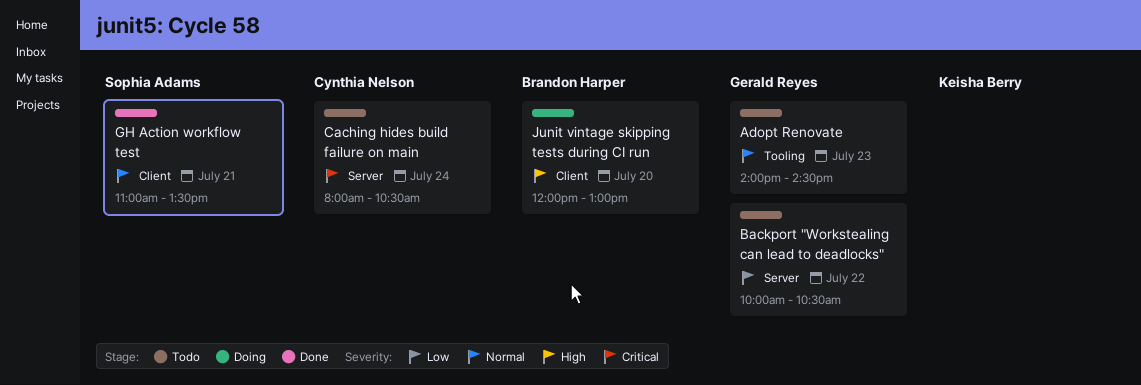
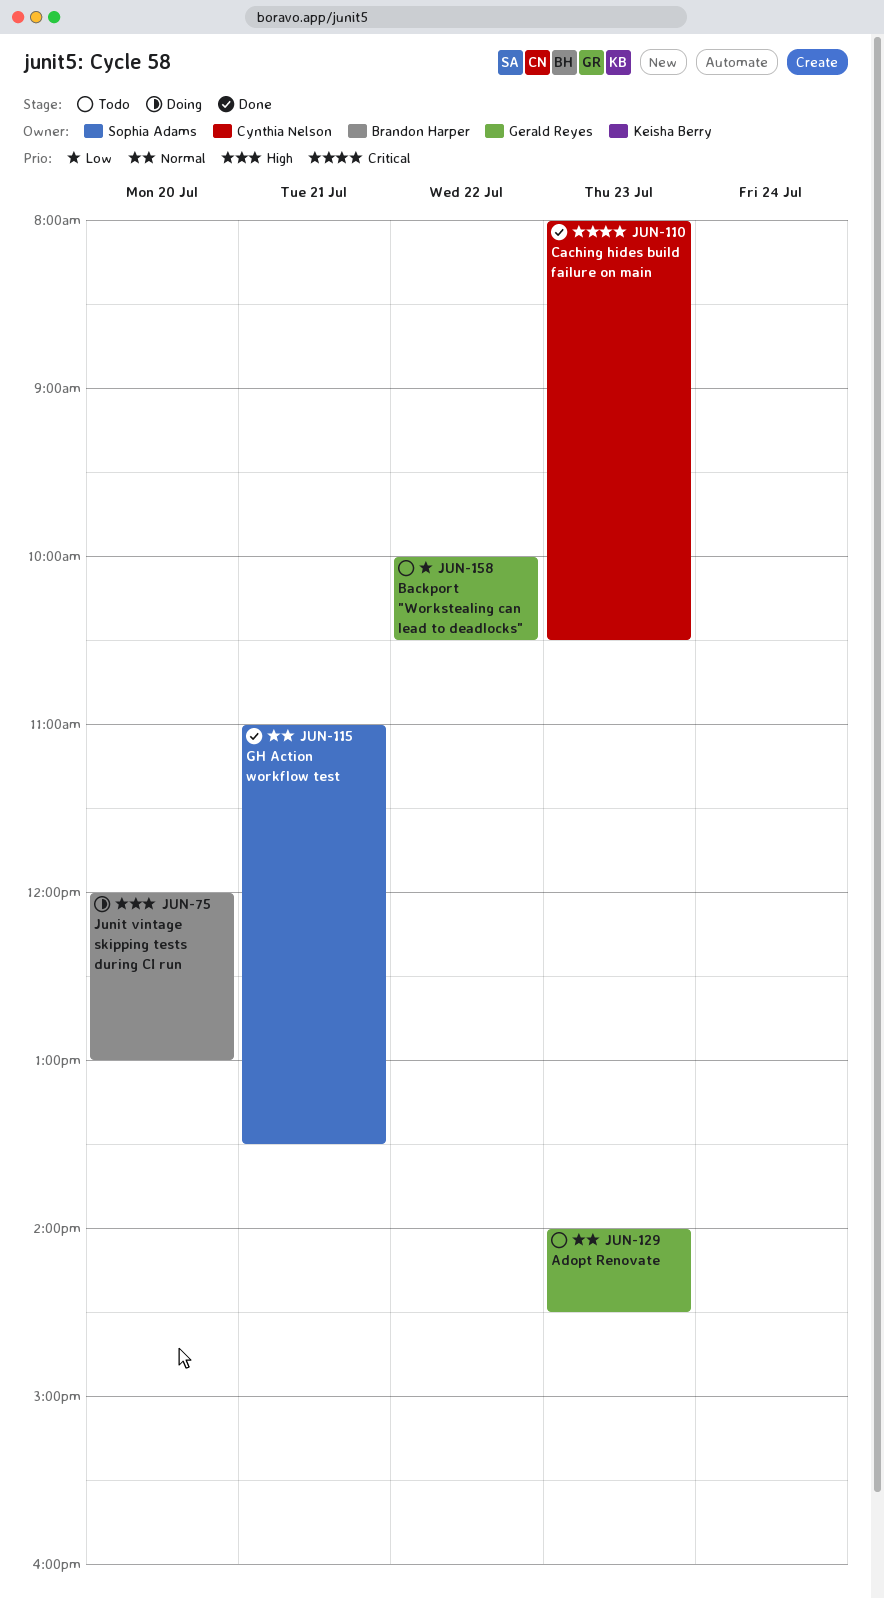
Caching hides build failure on main, status: Todo -> Done
Caching hides build failure on main, day: Jul 24 -> Jul 23

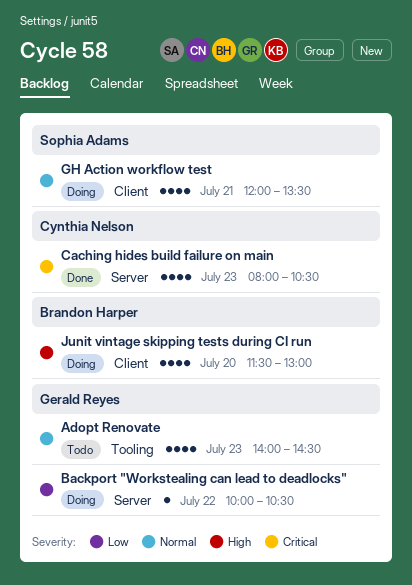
Backport "Workstealing can lead to deadlocks", status: Todo -> Doing
GH Action workflow test, status: Done -> Doing
GH Action workflow test, begins: 11:00 -> 12:00
Junit vintage skipping tests during CI run, begins: 12:00 -> 11:30

